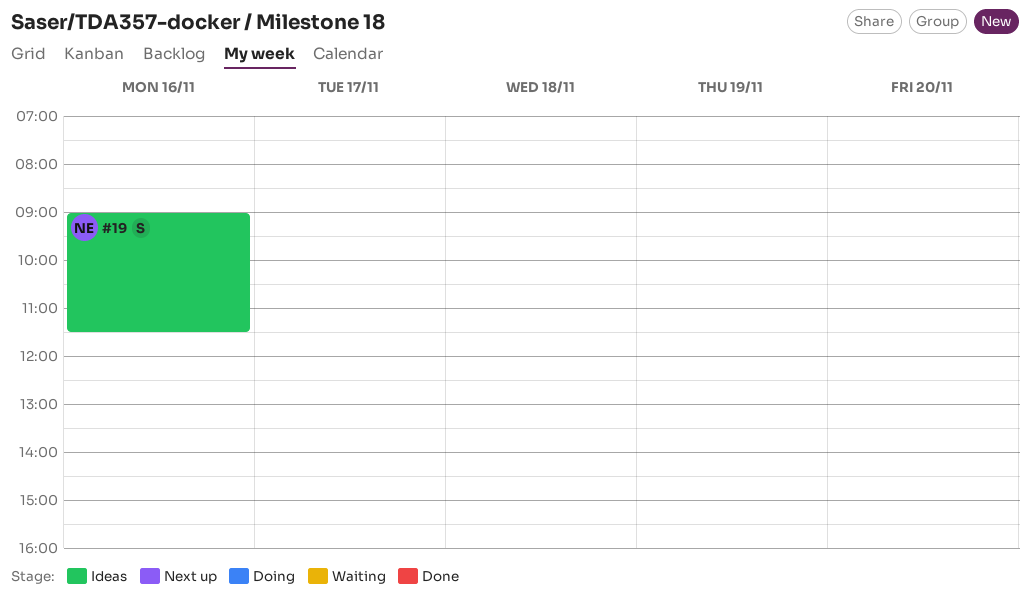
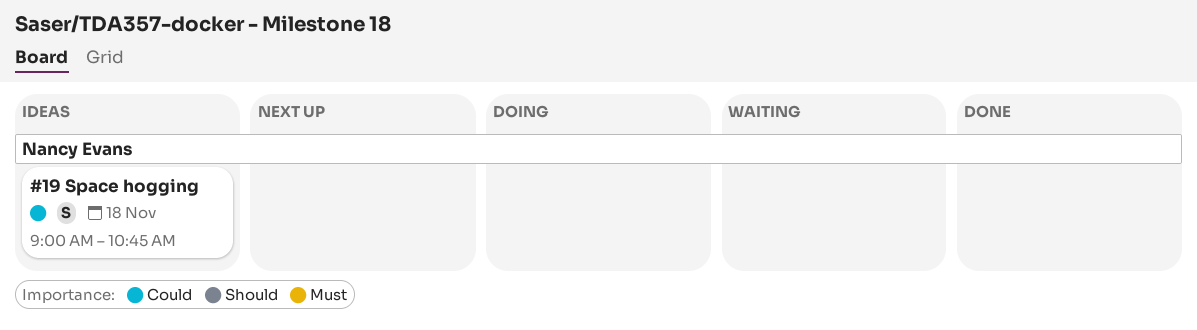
#19, day: Nov 16 -> Nov 18
#19, ends: 11:30 -> 10:45

